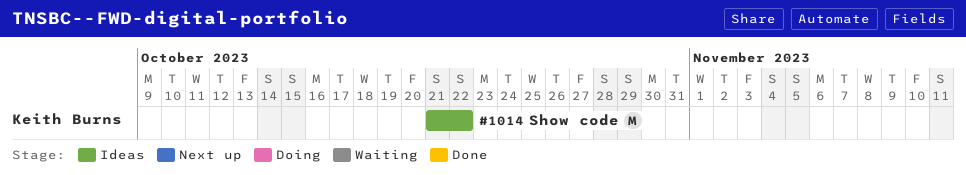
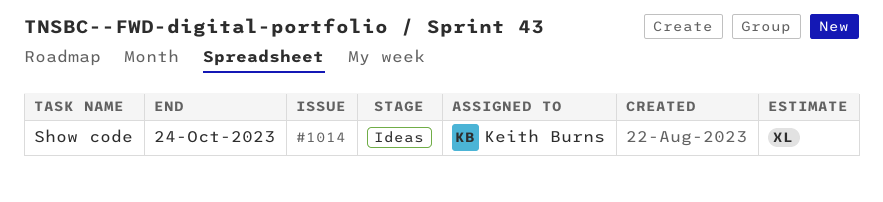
#1014, estimate: M -> XL
#1014, due: Oct 22 -> Oct 24

